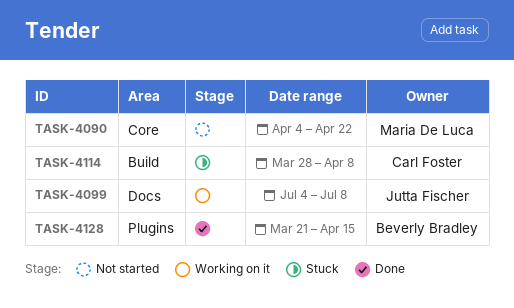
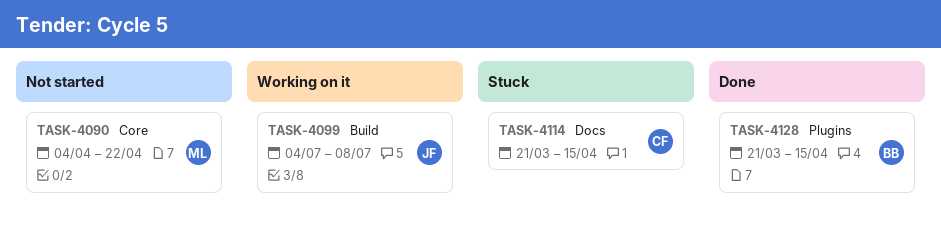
TASK-4099, label: Docs -> Build
TASK-4114, label: Build -> Docs
TASK-4114, start: Mar 28 -> Mar 21
TASK-4114, due: Apr 8 -> Apr 15

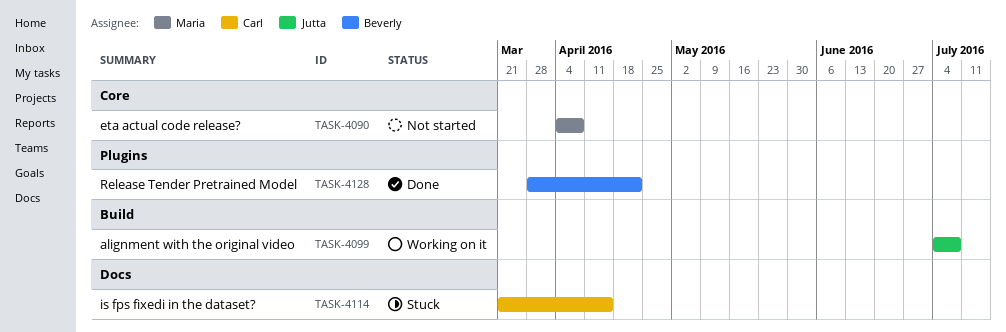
TASK-4090, due: Apr 22 -> Apr 8
TASK-4128, start: Mar 21 -> Mar 28
TASK-4128, due: Apr 15 -> Apr 22

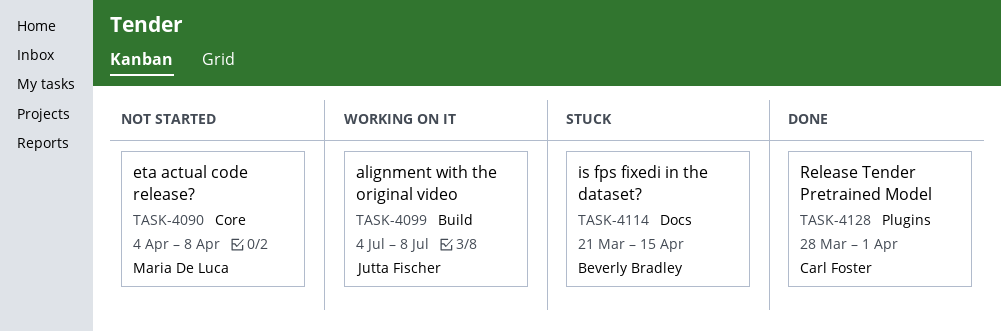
TASK-4114, owner: Carl Foster -> Beverly Bradley
TASK-4128, owner: Beverly Bradley -> Carl Foster
TASK-4128, due: Apr 22 -> Apr 1

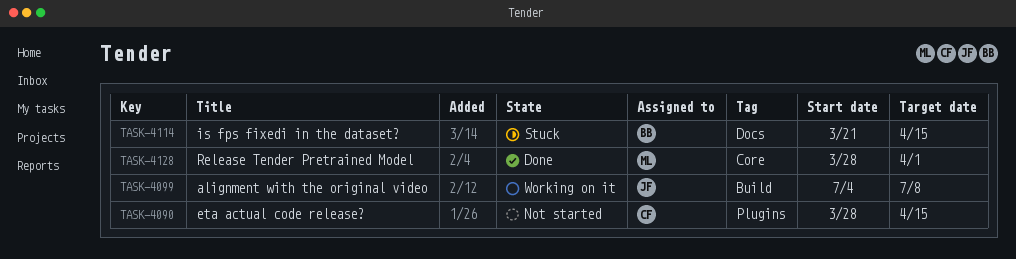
TASK-4090, owner: Maria De Luca -> Carl Foster
TASK-4090, label: Core -> Plugins
TASK-4090, start: Apr 4 -> Mar 28
TASK-4090, due: Apr 8 -> Apr 15
TASK-4128, owner: Carl Foster -> Maria De Luca
TASK-4128, label: Plugins -> Core

